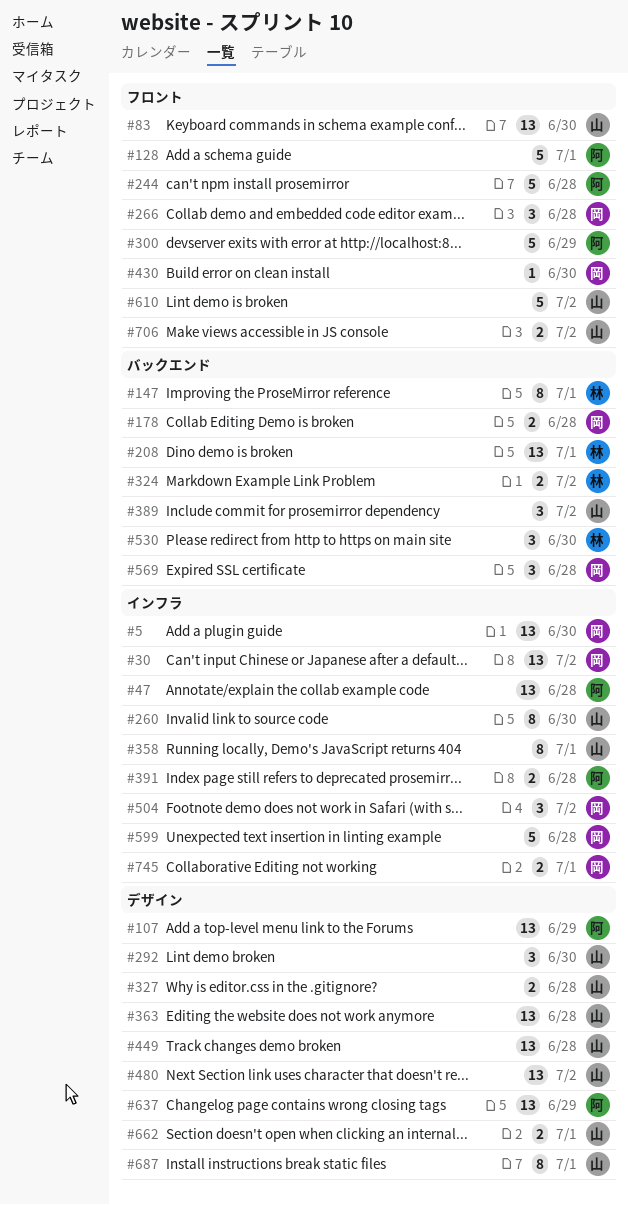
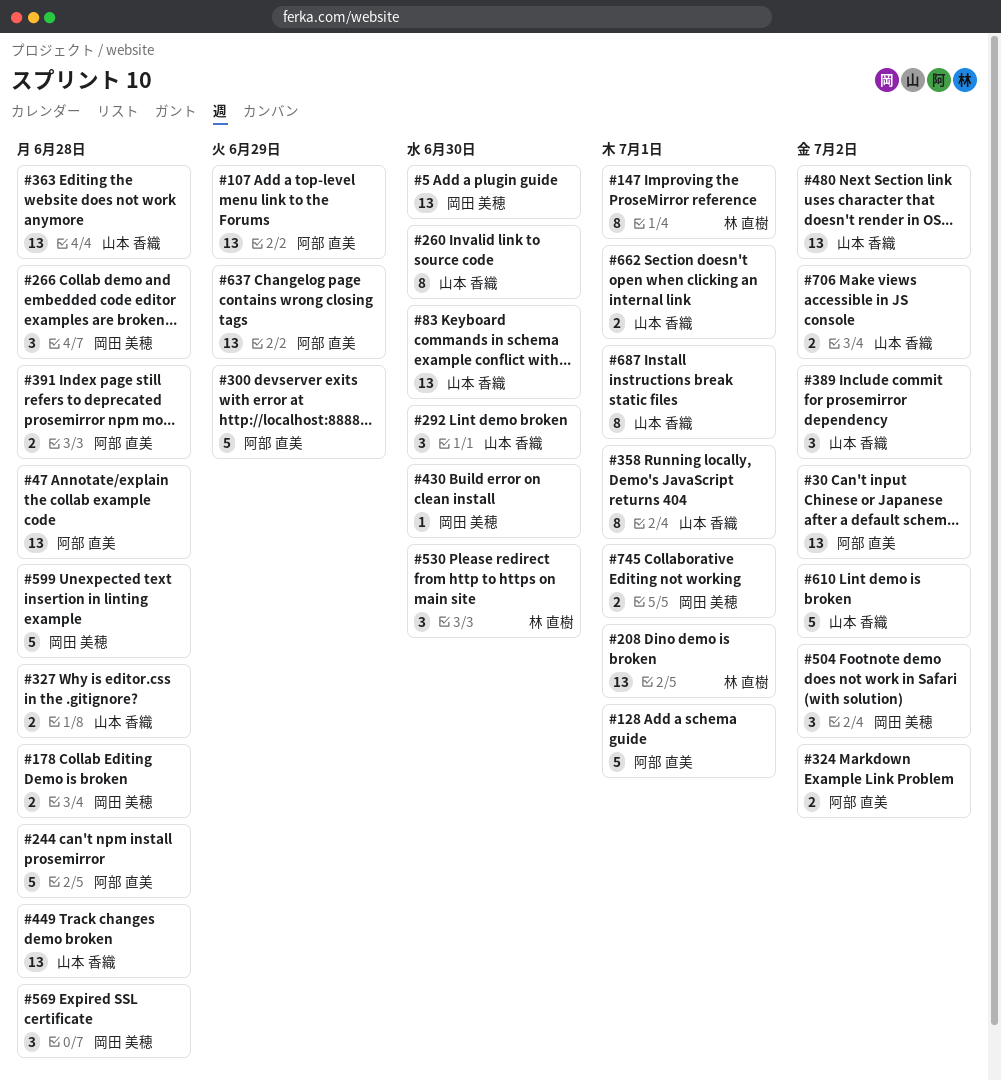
#30, owner: 岡田 美穂 -> 阿部 直美
#324, owner: 林 直樹 -> 阿部 直美

